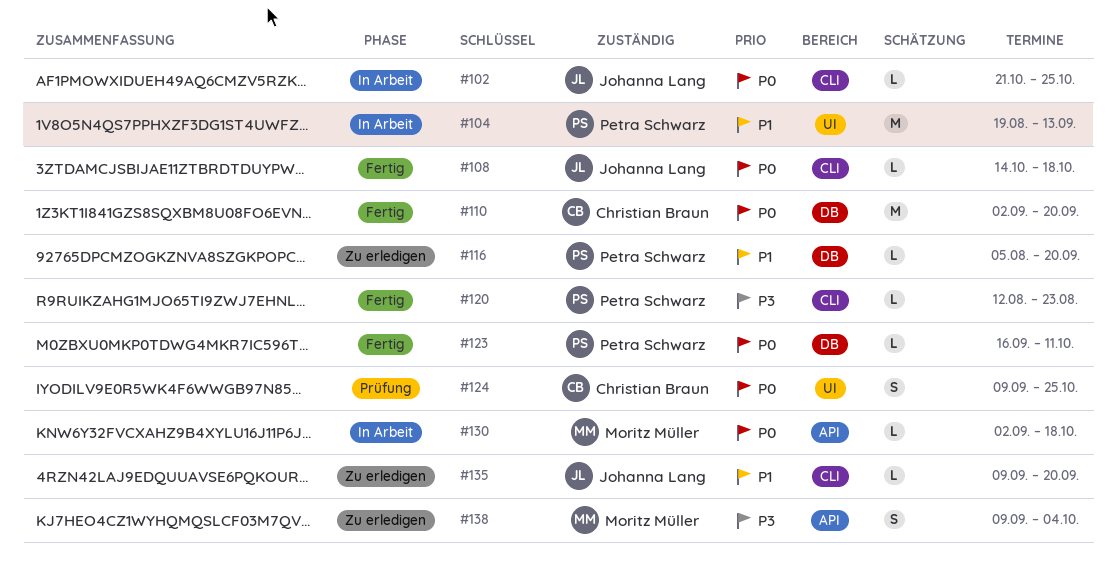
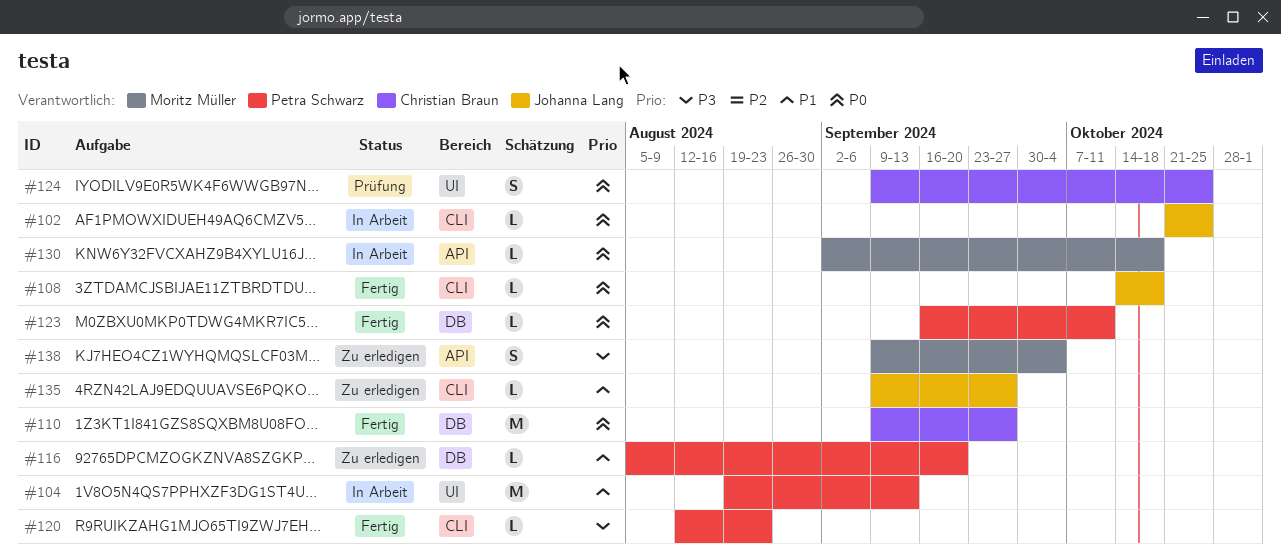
#110, start: Sep 2 -> Sep 9
#110, due: Sep 20 -> Sep 27
#135, due: Sep 20 -> Sep 27

